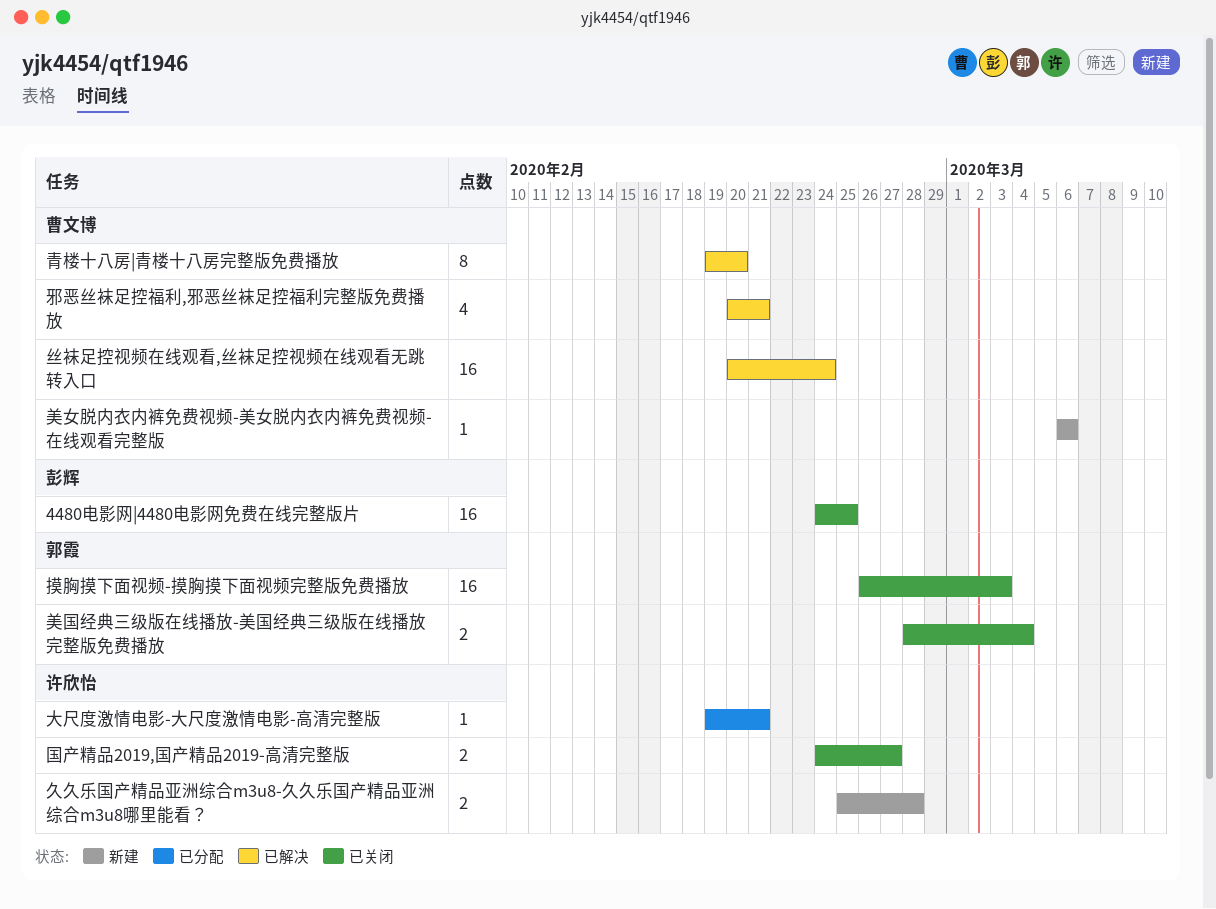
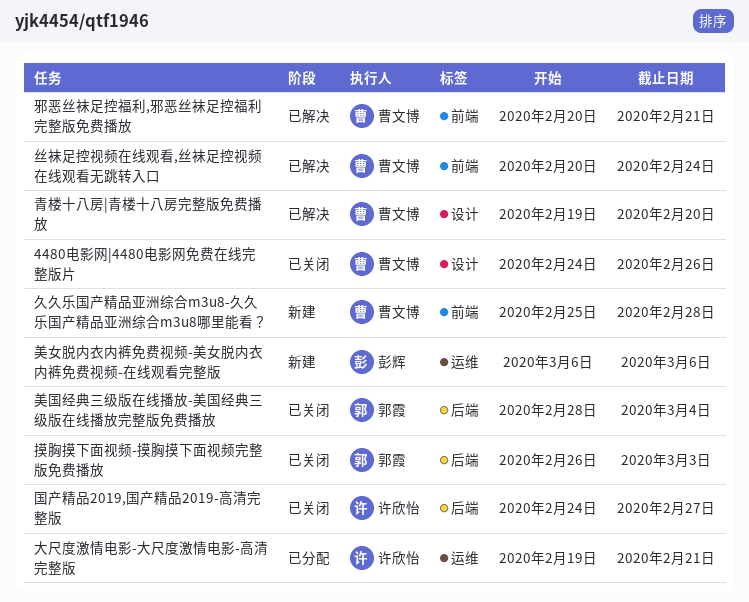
4480电影网|4480电影网免费在线完整版片, owner: 彭辉 -> 曹文博
4480电影网|4480电影网免费在线完整版片, due: Feb 25 -> Feb 26
久久乐国产精品亚洲综合m3u8-久久乐国产精品亚洲综合m3u8哪里能看？, owner: 许欣怡 -> 曹文博
美女脱内衣内裤免费视频-美女脱内衣内裤免费视频-在线观看完整版, owner: 曹文博 -> 彭辉

